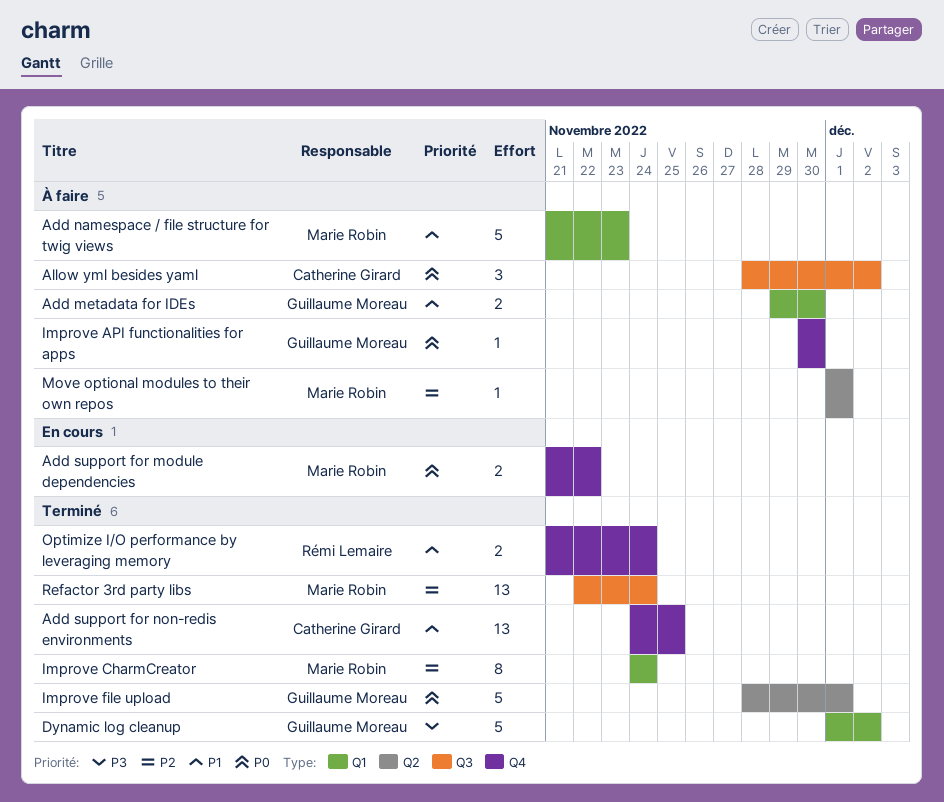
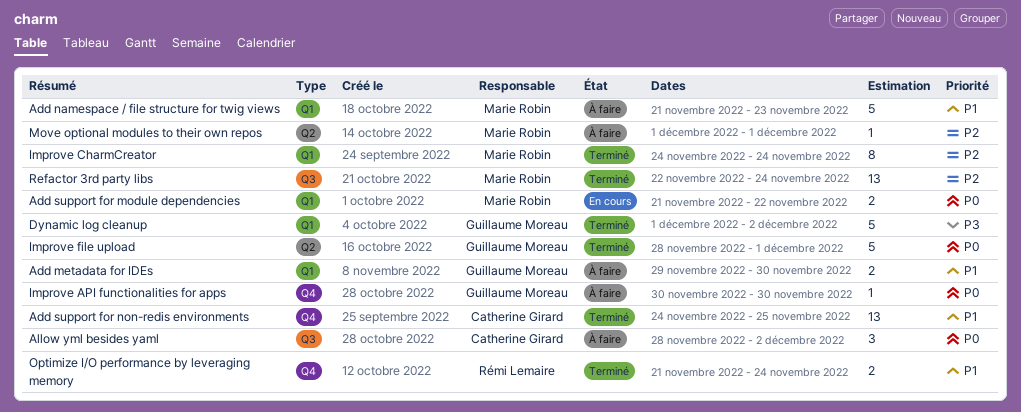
Add support for module dependencies, label: Q4 -> Q1

